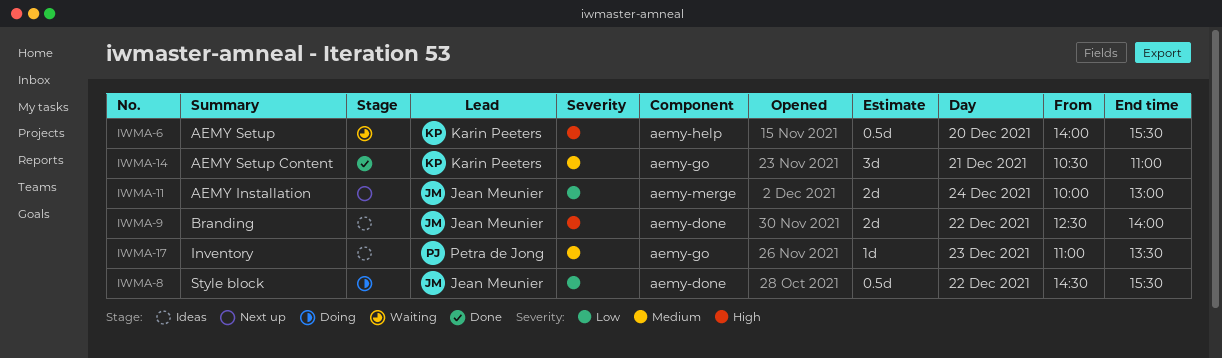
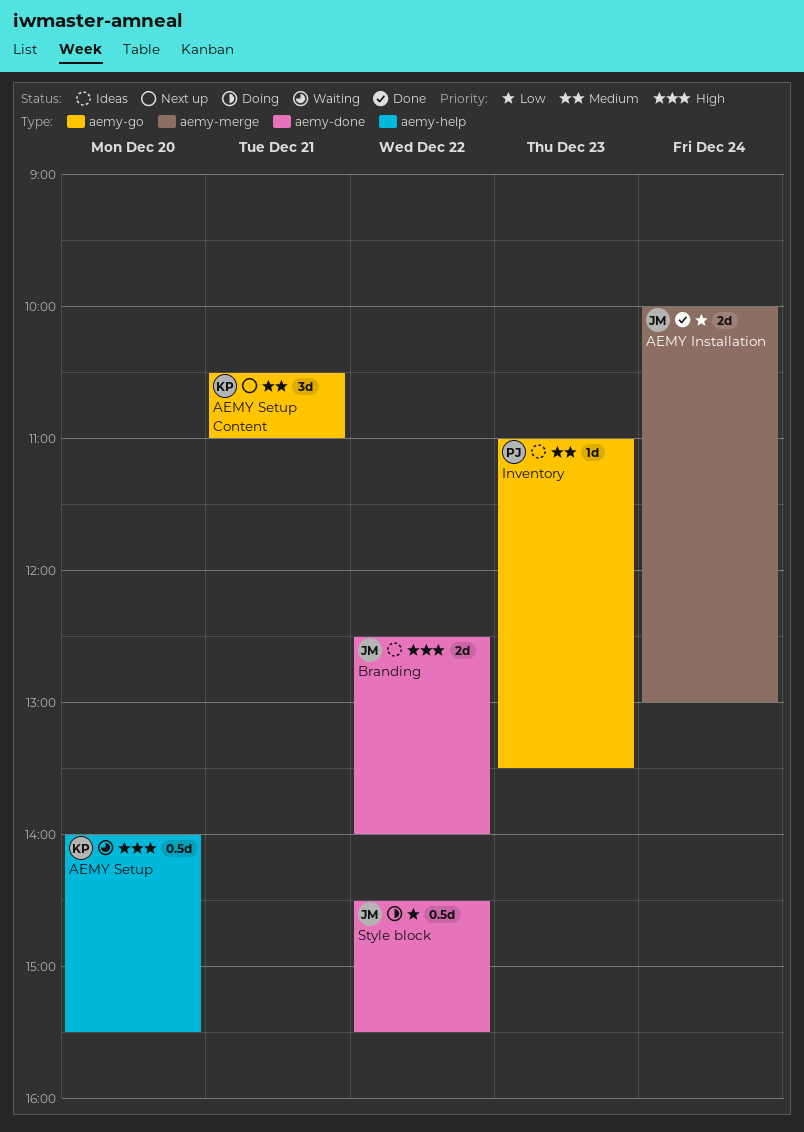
AEMY Installation, status: Next up -> Done
AEMY Setup Content, status: Done -> Next up

